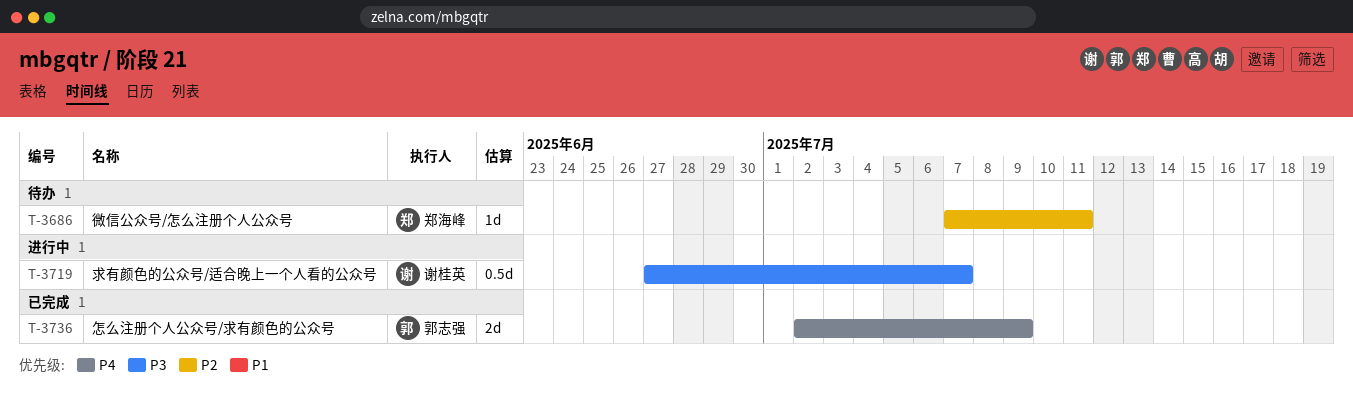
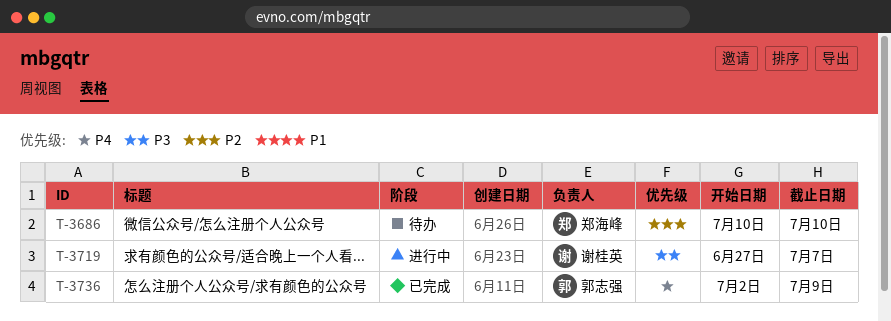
T-3686, start: Jul 7 -> Jul 10
T-3686, due: Jul 11 -> Jul 10

